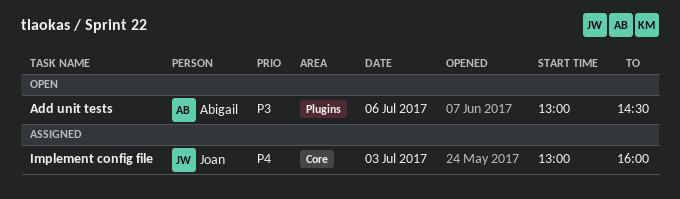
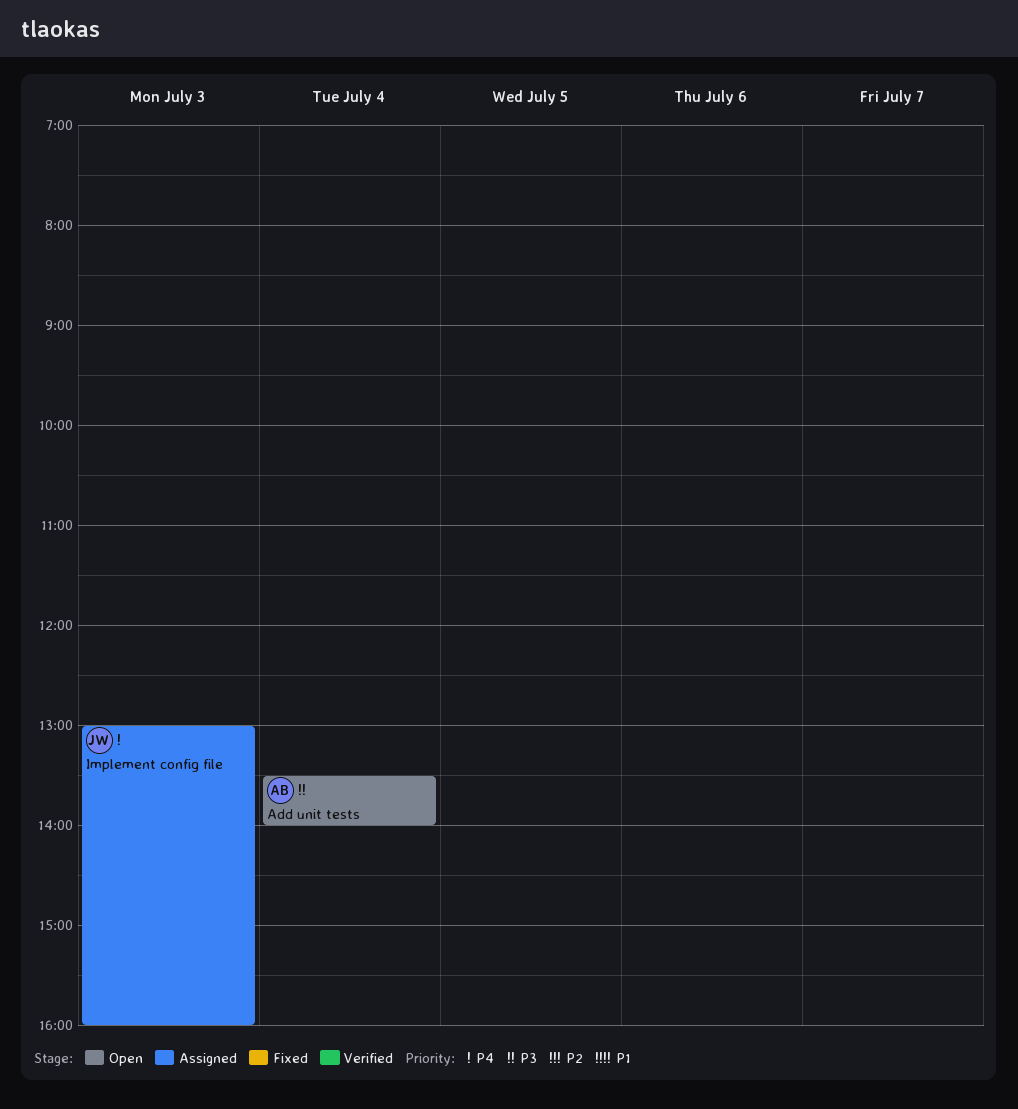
Add unit tests, day: Jul 6 -> Jul 4
Add unit tests, begins: 13:00 -> 13:30
Add unit tests, ends: 14:30 -> 14:00

